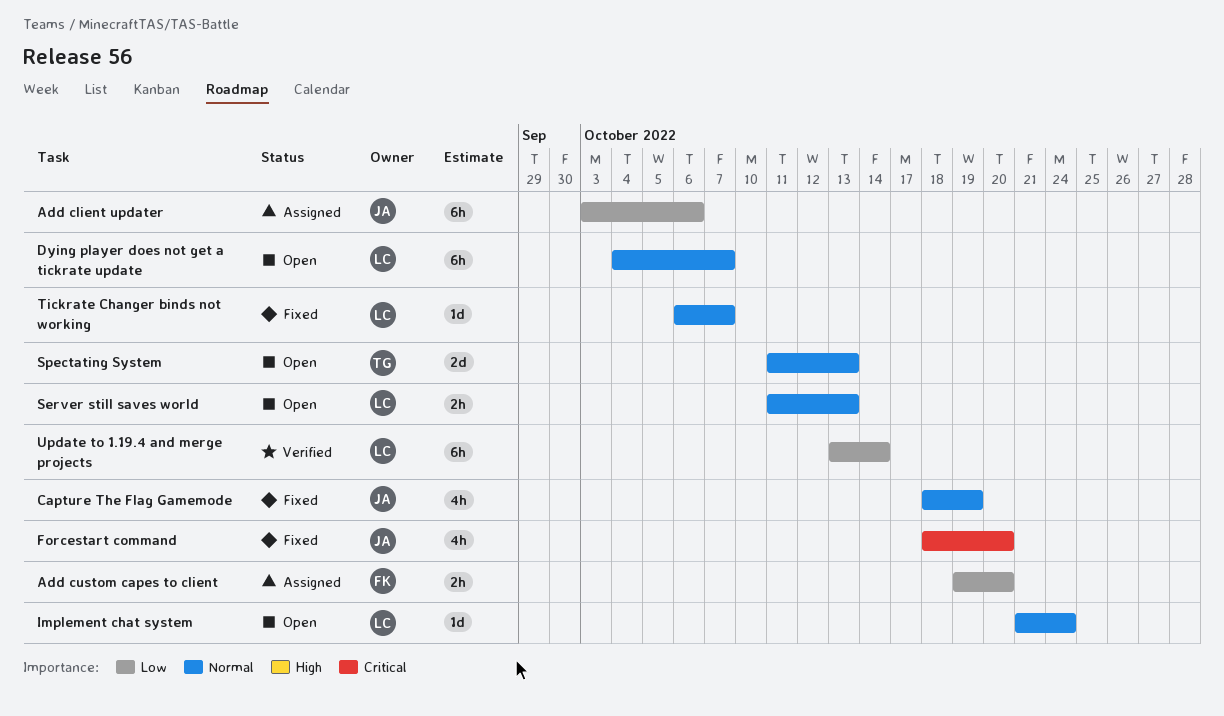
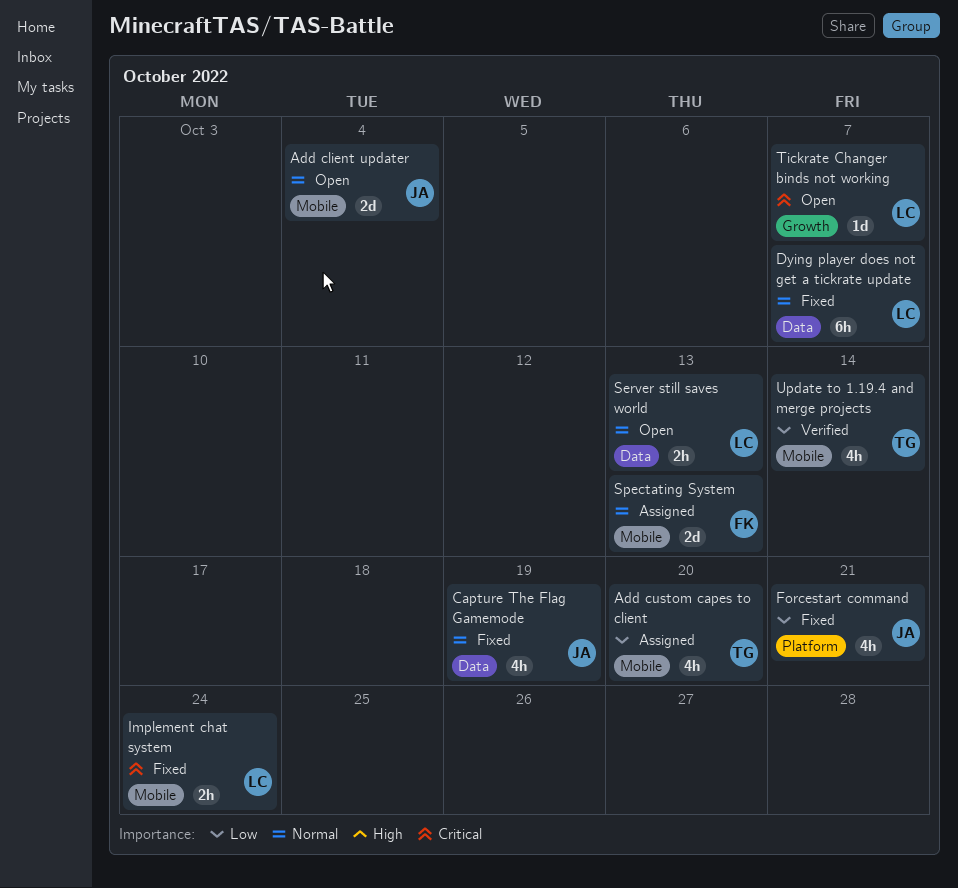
Add client updater, status: Assigned -> Open
Add client updater, priority: Low -> Normal
Add client updater, estimate: 6h -> 2d
Add client updater, due: Oct 6 -> Oct 4
Add custom capes to client, owner: FK -> TG
Add custom capes to client, estimate: 2h -> 4h
Dying player does not get a tickrate update, status: Open -> Fixed
Forcestart command, priority: Critical -> Low
Forcestart command, due: Oct 20 -> Oct 21
Implement chat system, status: Open -> Fixed
Implement chat system, priority: Normal -> Critical
Implement chat system, estimate: 1d -> 2h
Spectating System, status: Open -> Assigned
Spectating System, owner: TG -> FK
Tickrate Changer binds not working, status: Fixed -> Open
Tickrate Changer binds not working, priority: Normal -> Critical
Update to 1.19.4 and merge projects, owner: LC -> TG
Update to 1.19.4 and merge projects, estimate: 6h -> 4h

